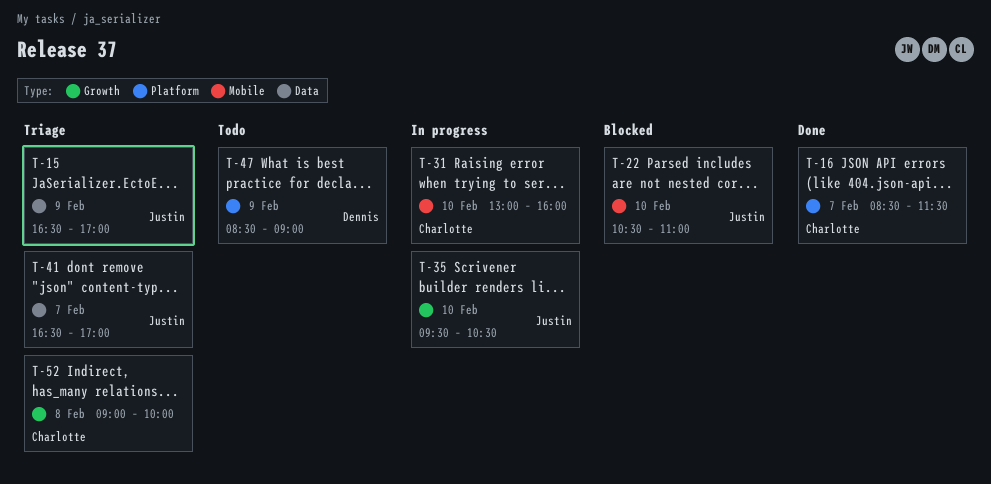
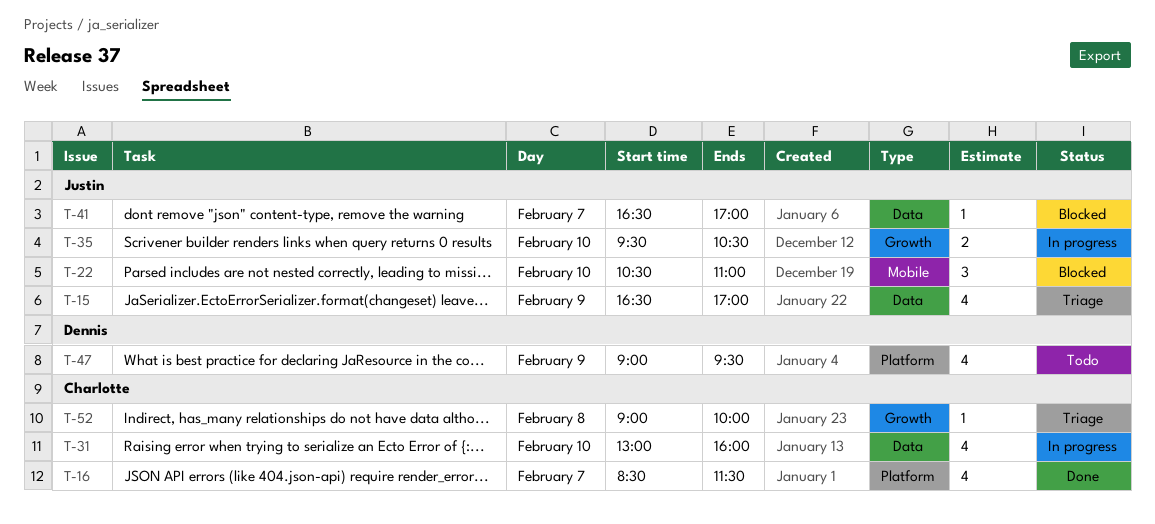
T-31, label: Mobile -> Data
T-41, status: Triage -> Blocked
T-47, begins: 08:30 -> 09:00
T-47, ends: 09:00 -> 09:30

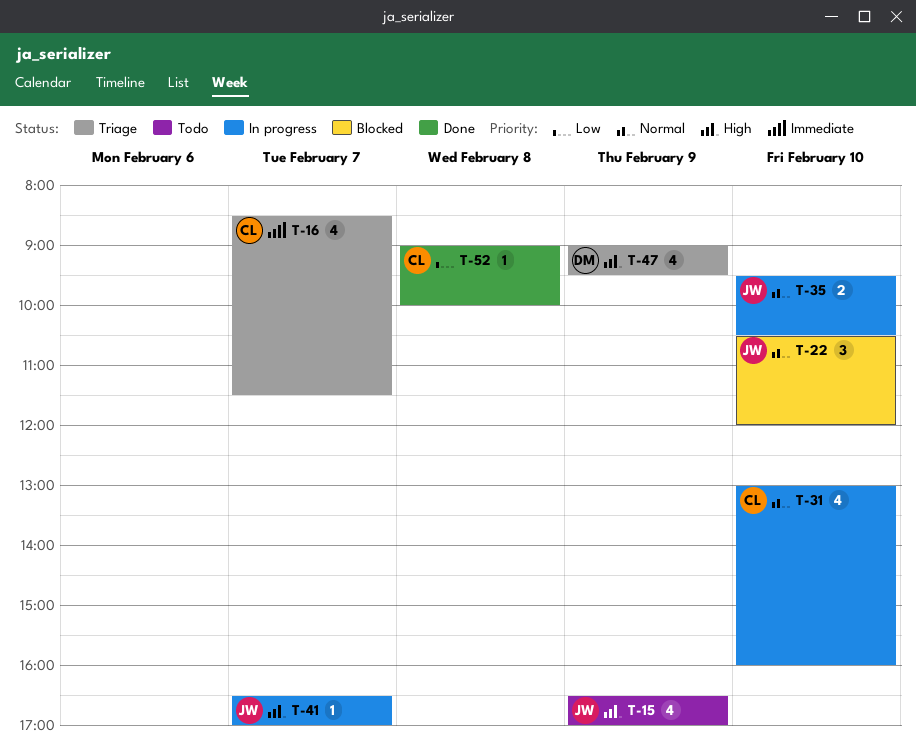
T-15, status: Triage -> Todo
T-16, status: Done -> Triage
T-22, ends: 11:00 -> 12:00
T-41, status: Blocked -> In progress
T-47, status: Todo -> Triage
T-52, status: Triage -> Done

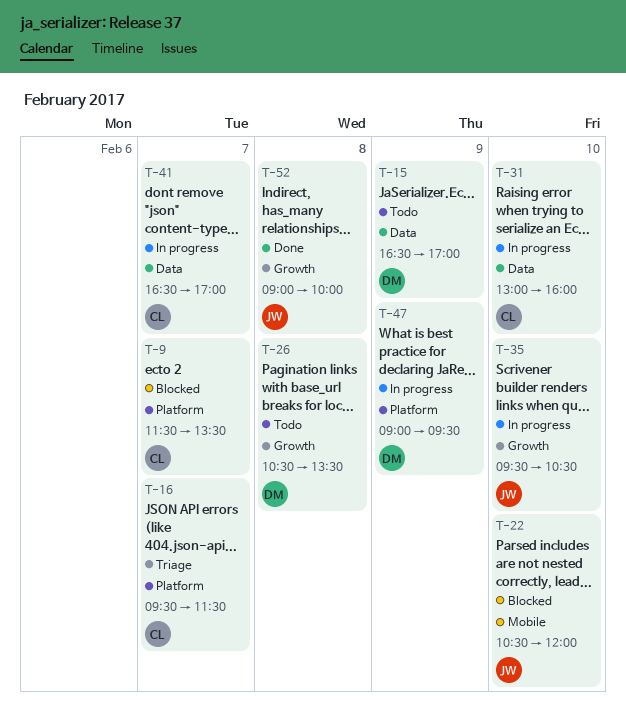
T-9: none -> present
T-15, owner: JW -> DM
T-16, begins: 08:30 -> 09:30
T-26: none -> present
T-41, owner: JW -> CL
T-47, status: Triage -> In progress
T-52, owner: CL -> JW

